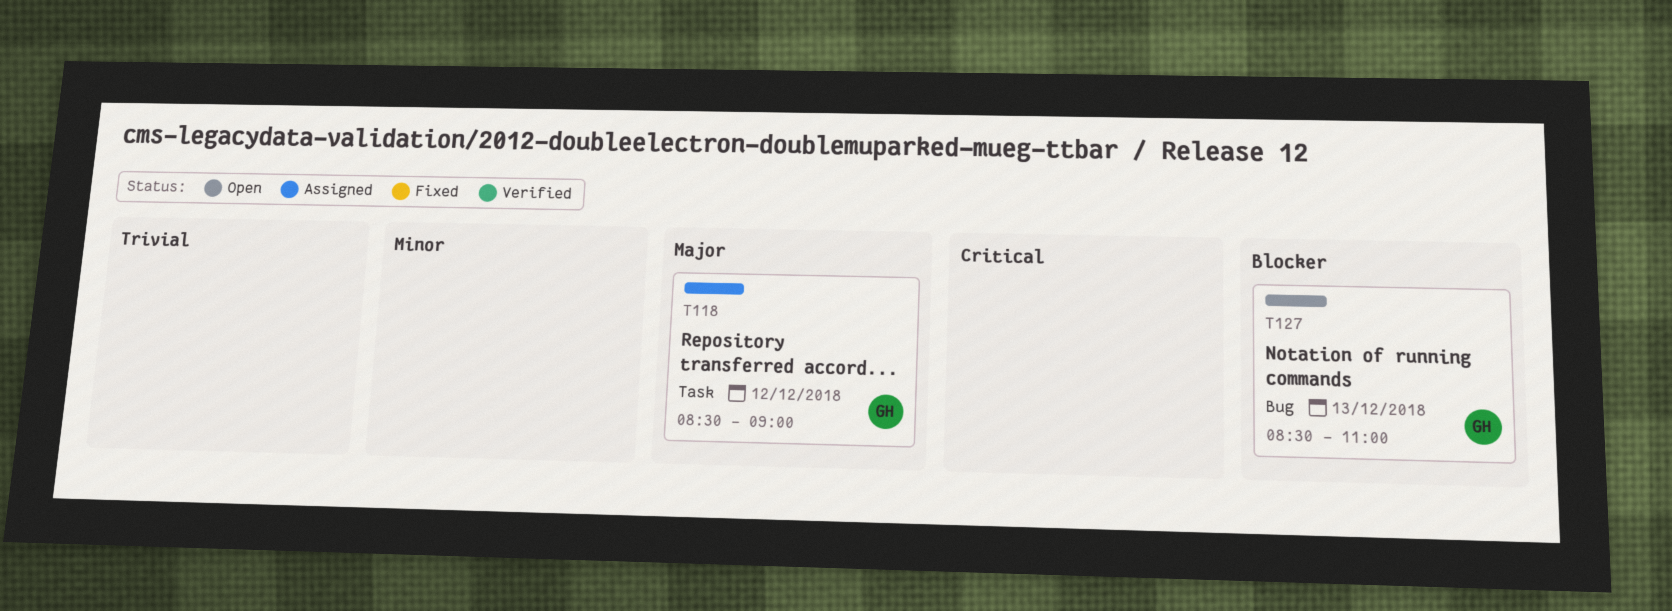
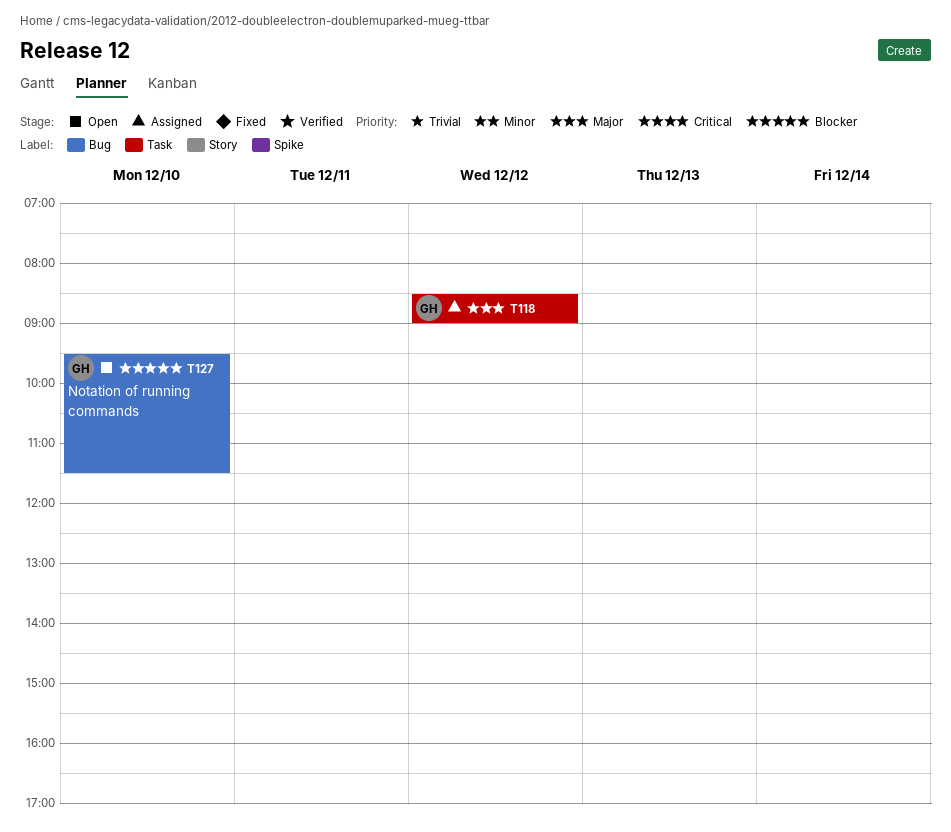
T127, day: Dec 13 -> Dec 10
T127, begins: 08:30 -> 09:30
T127, ends: 11:00 -> 11:30

